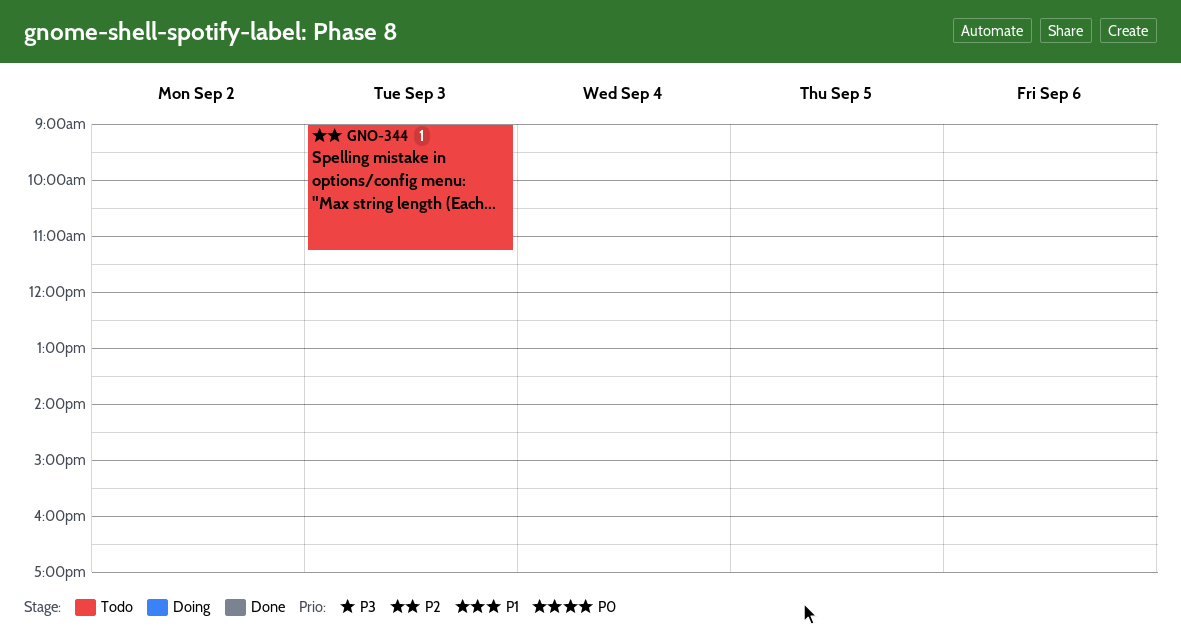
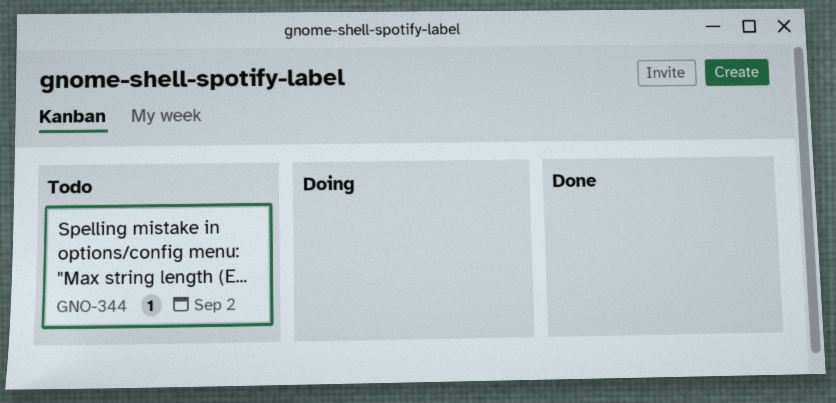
GNO-344, day: Sep 3 -> Sep 2

